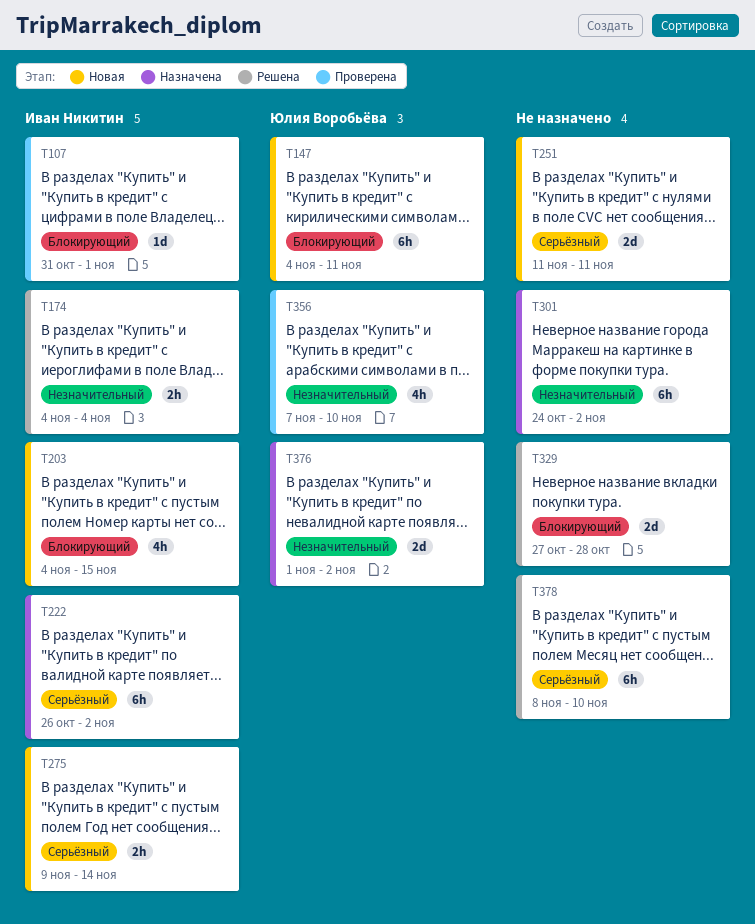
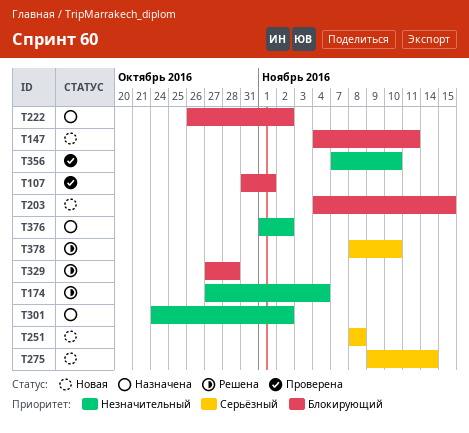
T174, start: Nov 4 -> Oct 27
T222, priority: Серьёзный -> Блокирующий
T251, start: Nov 11 -> Nov 8
T251, due: Nov 11 -> Nov 8

